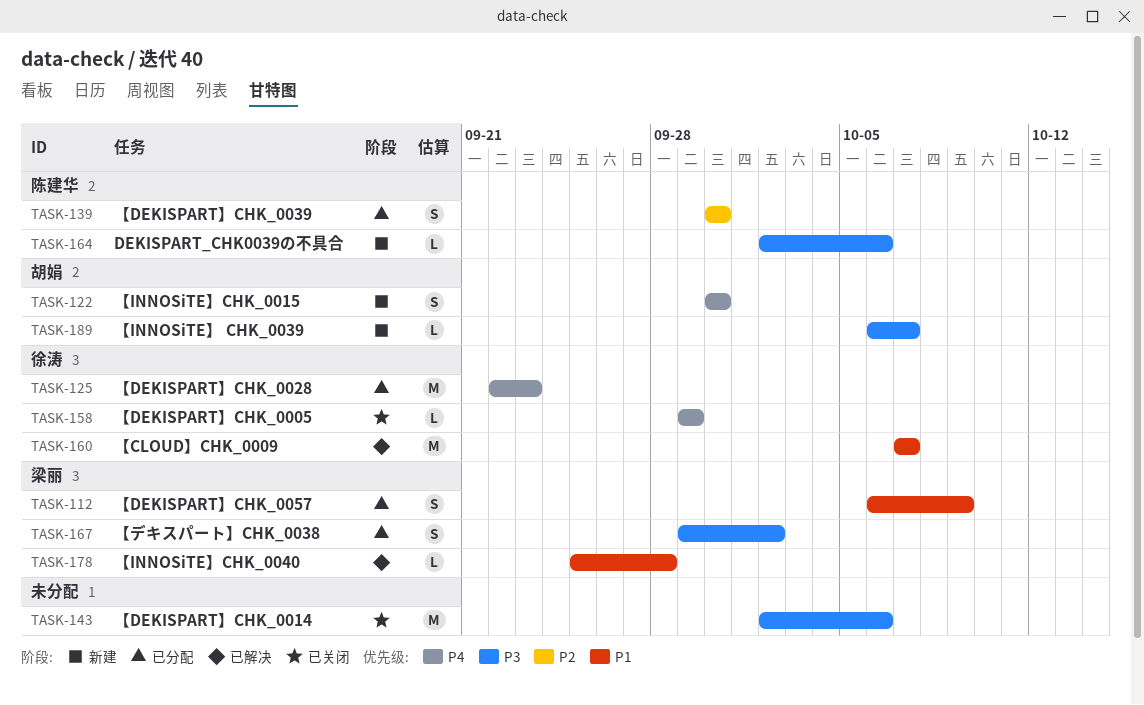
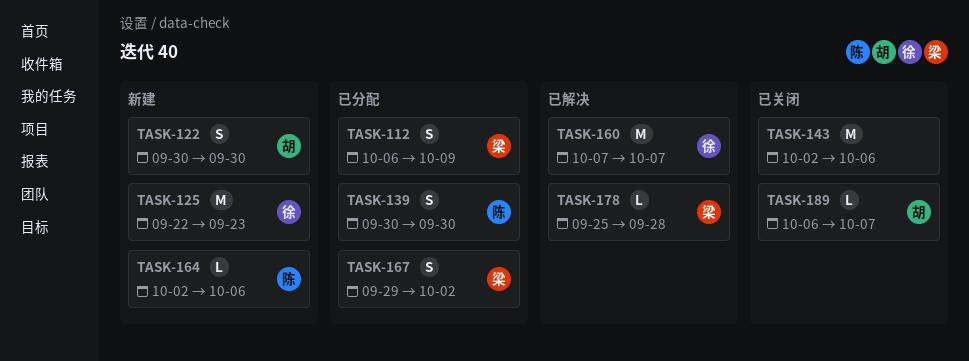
TASK-125, status: 已分配 -> 新建
TASK-158: present -> none
TASK-189, status: 新建 -> 已关闭

